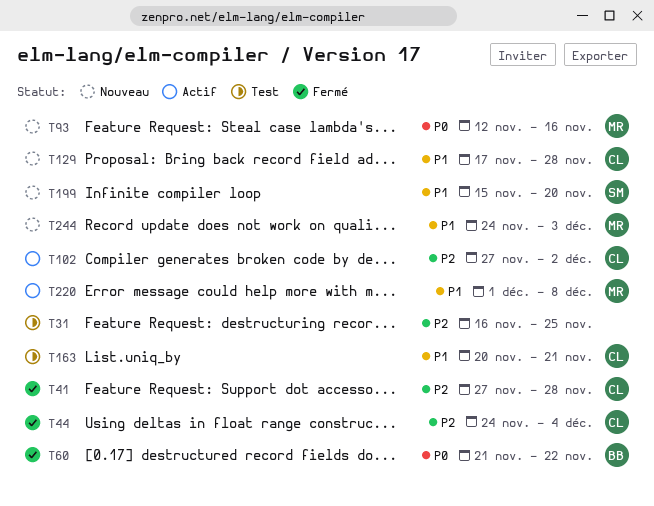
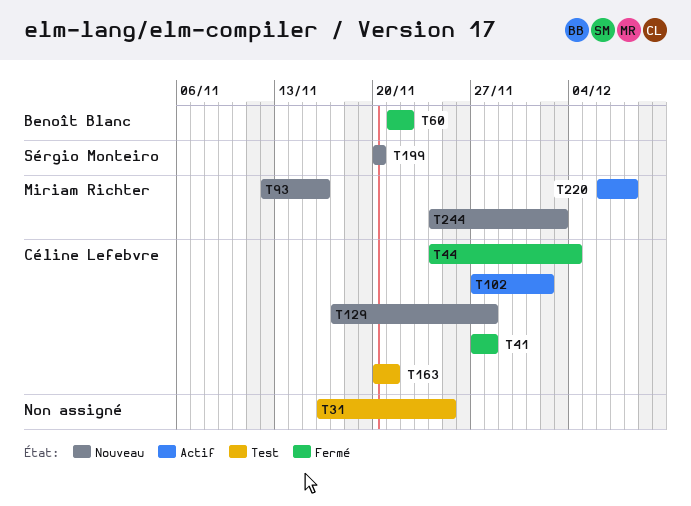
T199, start: Nov 15 -> Nov 20
T220, start: Dec 1 -> Dec 6

